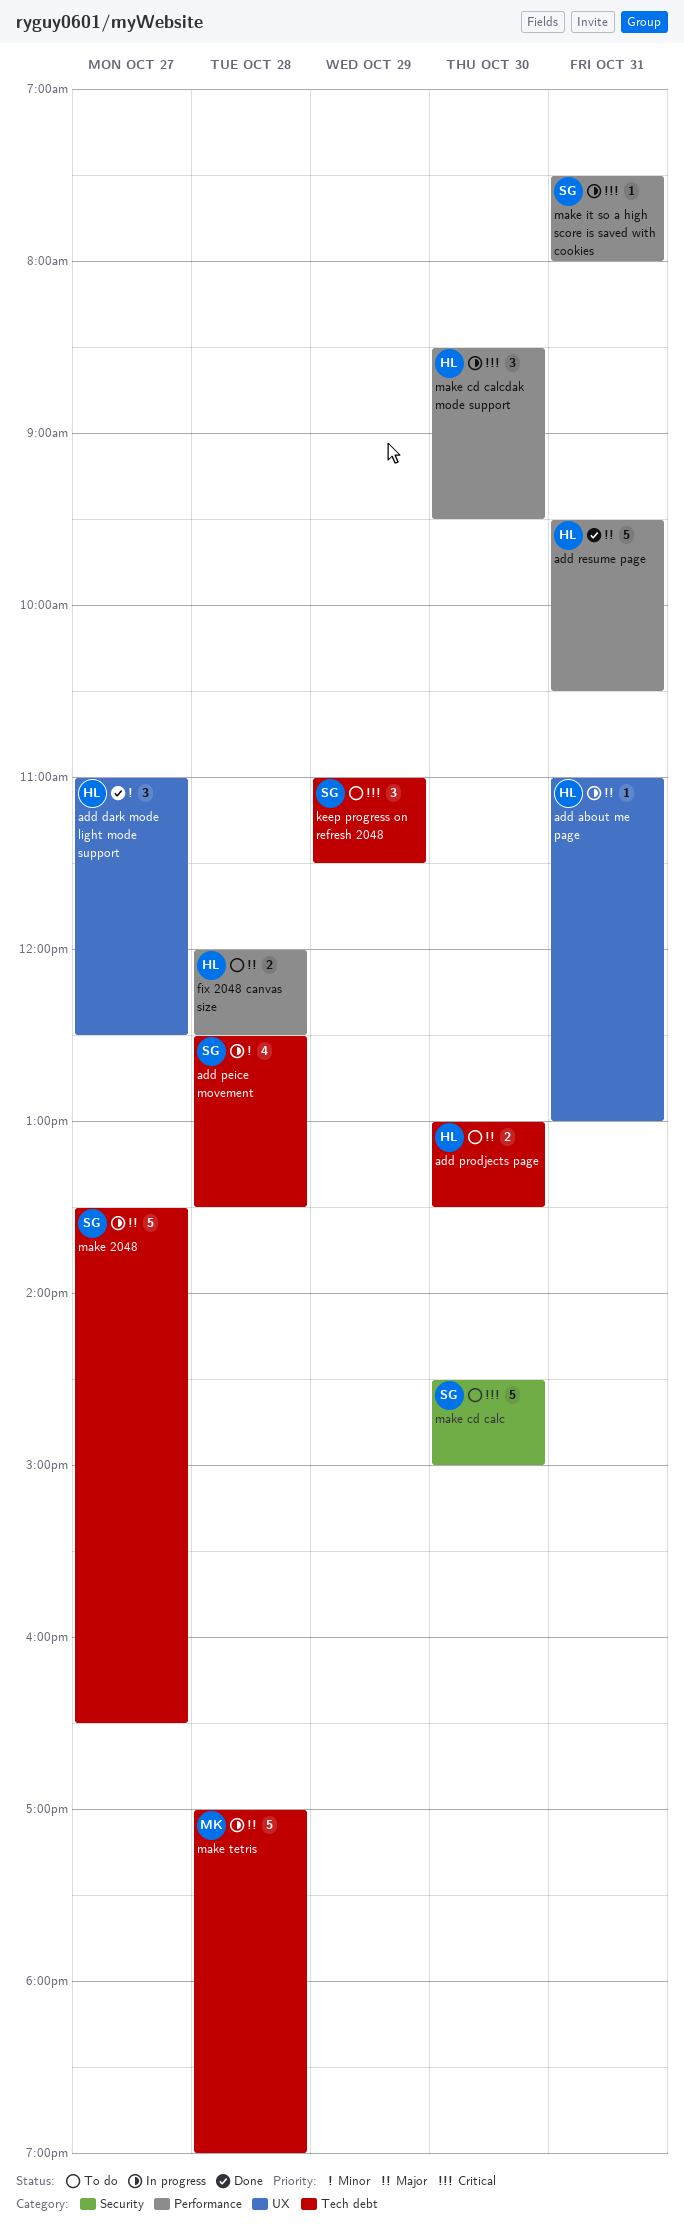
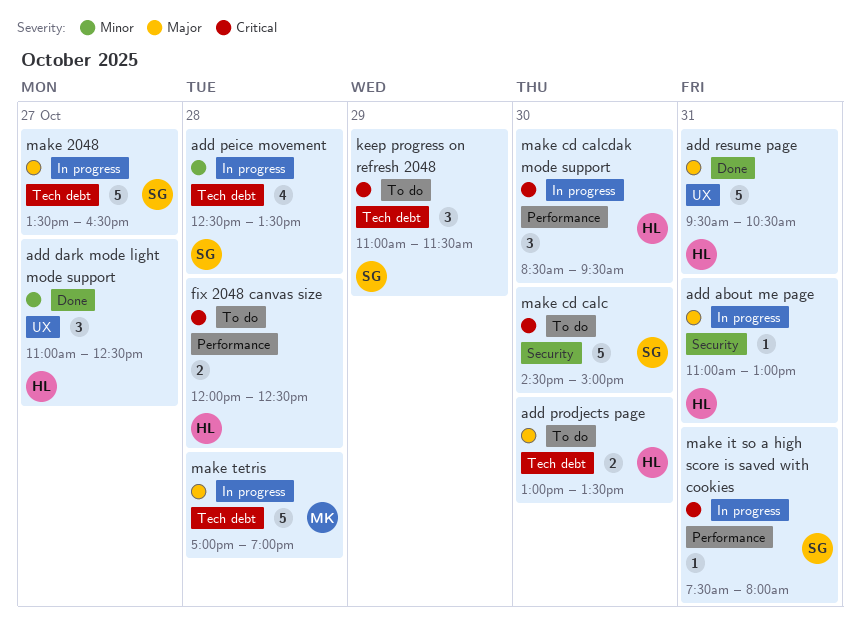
add about me page, label: UX -> Security
add resume page, label: Performance -> UX
fix 2048 canvas size, priority: Major -> Critical

